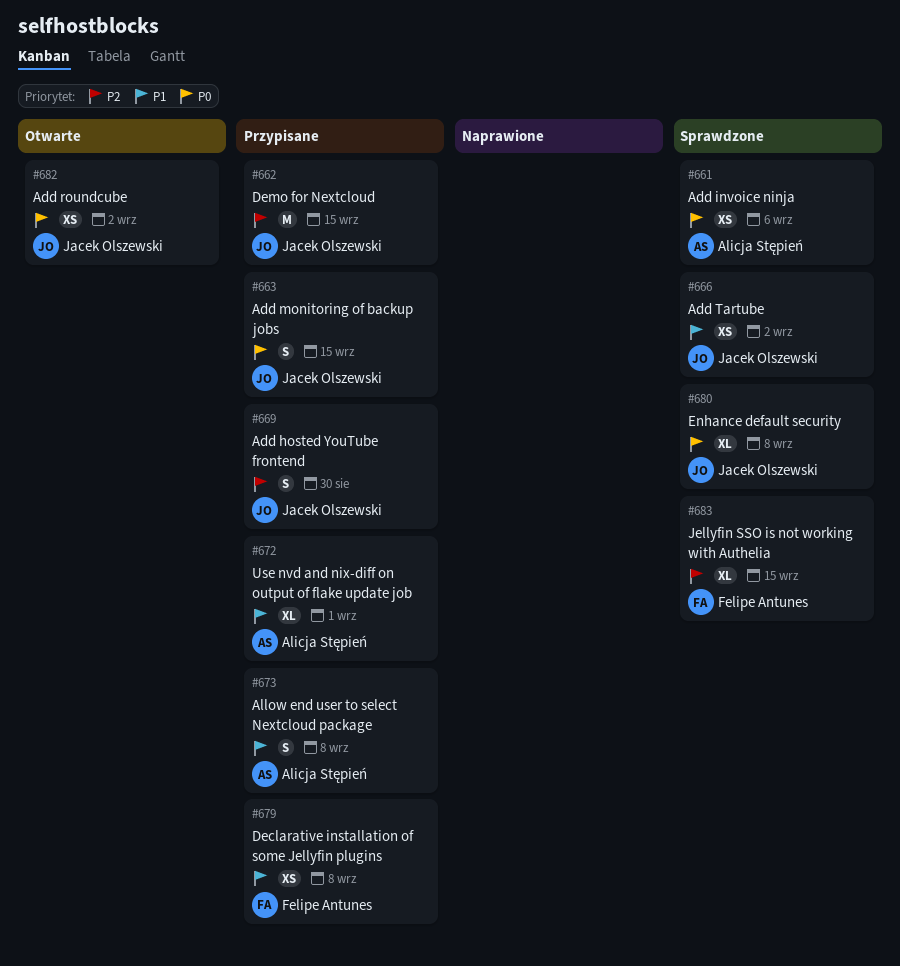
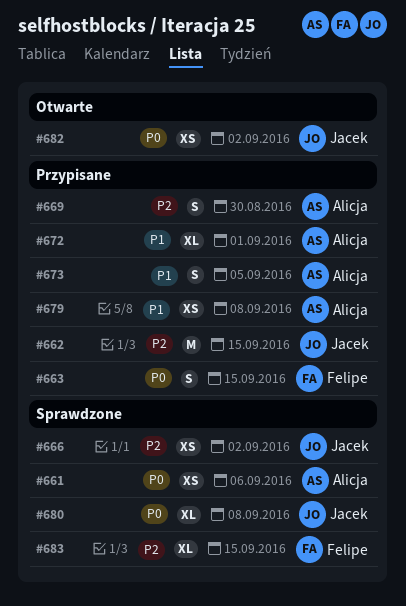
#663, owner: Jacek Olszewski -> Felipe Antunes
#666, priority: P1 -> P2
#669, owner: Jacek Olszewski -> Alicja Stępień
#673, due: Sep 8 -> Sep 5
#679, owner: Felipe Antunes -> Alicja Stępień

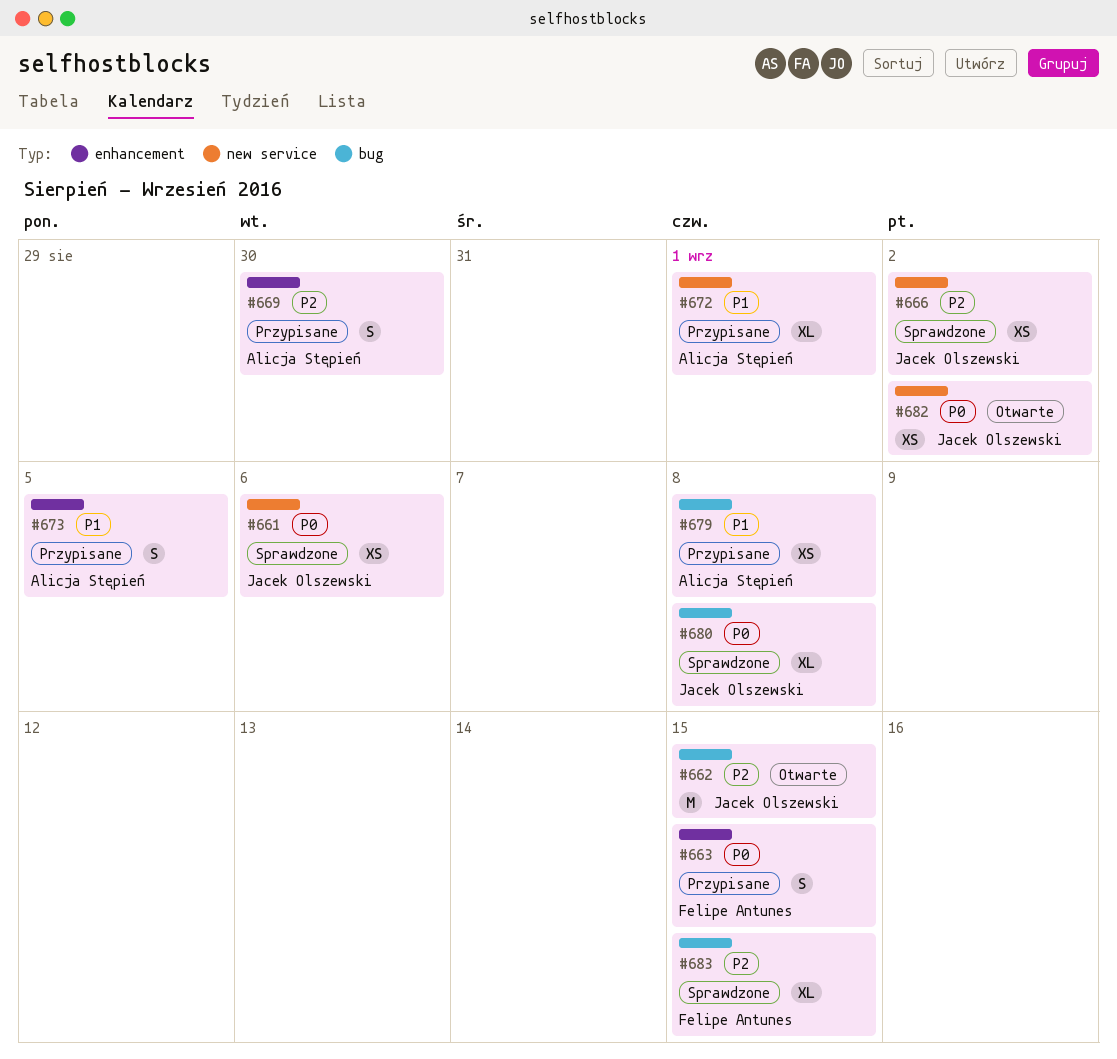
#661, owner: Alicja Stępień -> Jacek Olszewski
#662, status: Przypisane -> Otwarte

